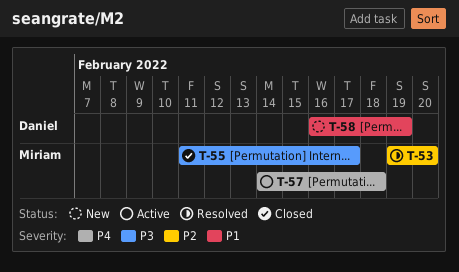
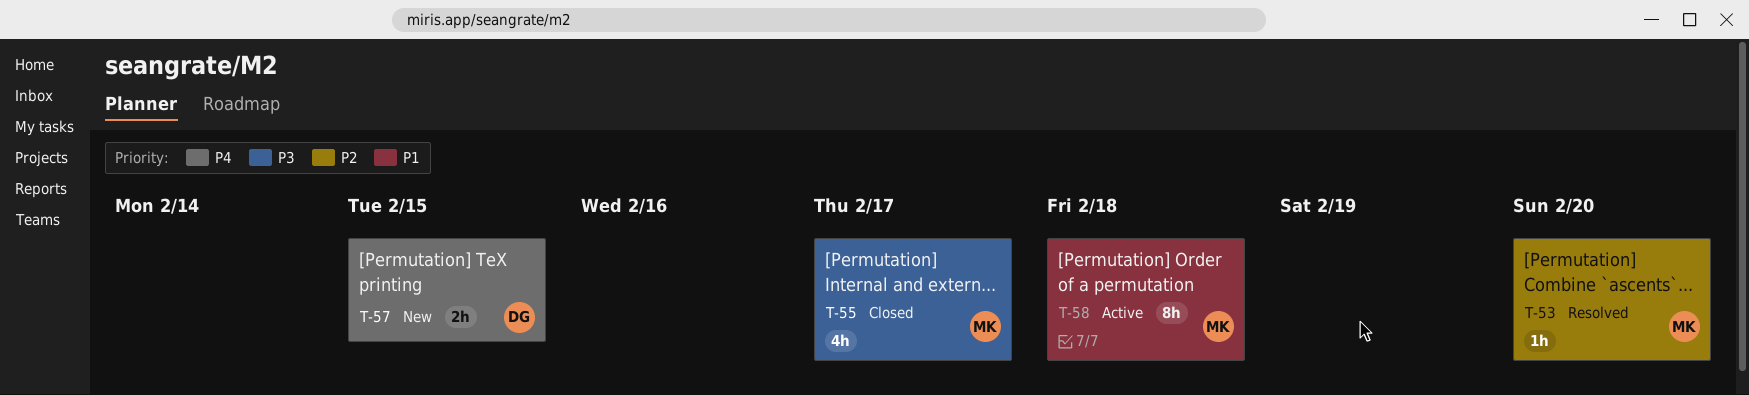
T-57, status: Active -> New
T-57, owner: Miriam -> Daniel
T-57, due: Feb 18 -> Feb 15
T-58, status: New -> Active
T-58, owner: Daniel -> Miriam
T-58, due: Feb 19 -> Feb 18

